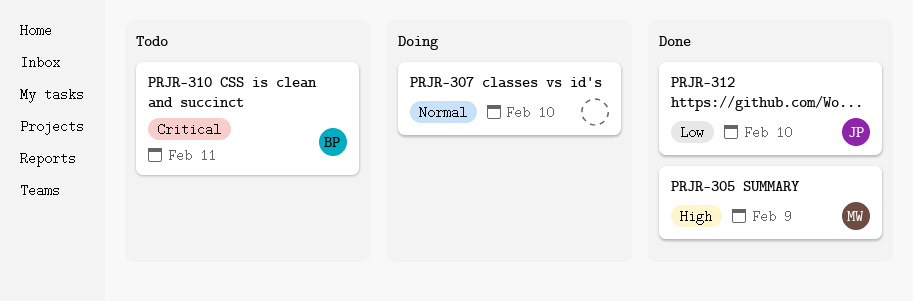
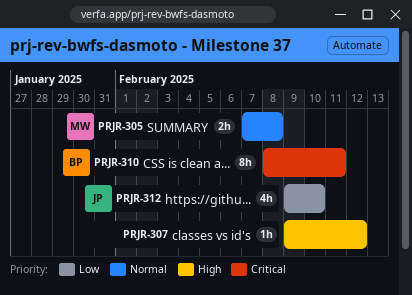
PRJR-305, priority: High -> Normal
PRJR-305, due: Feb 9 -> Feb 8
PRJR-307, priority: Normal -> High
PRJR-307, due: Feb 10 -> Feb 12

